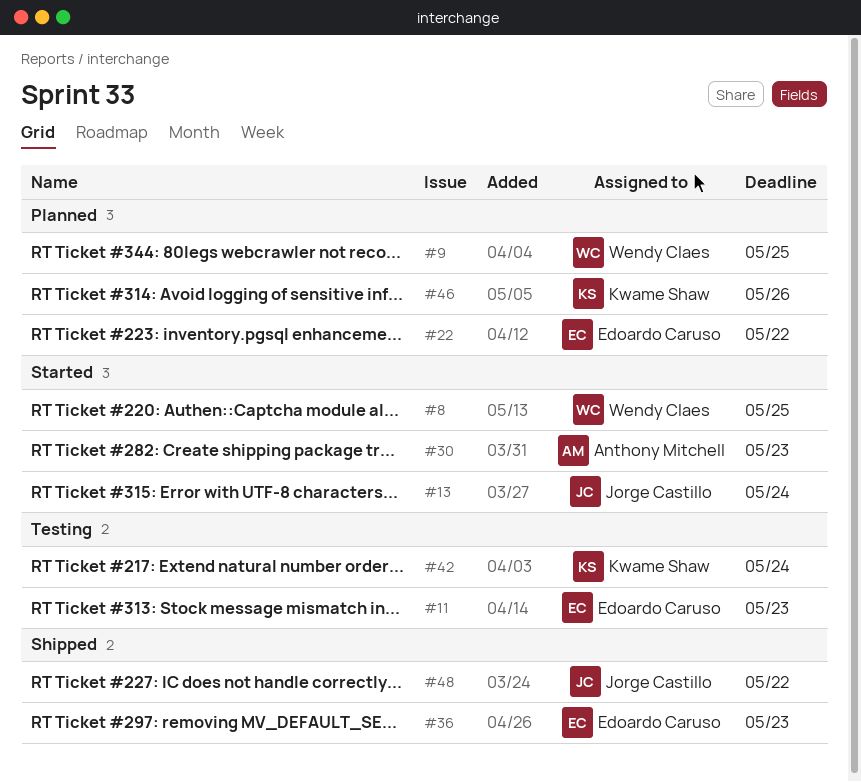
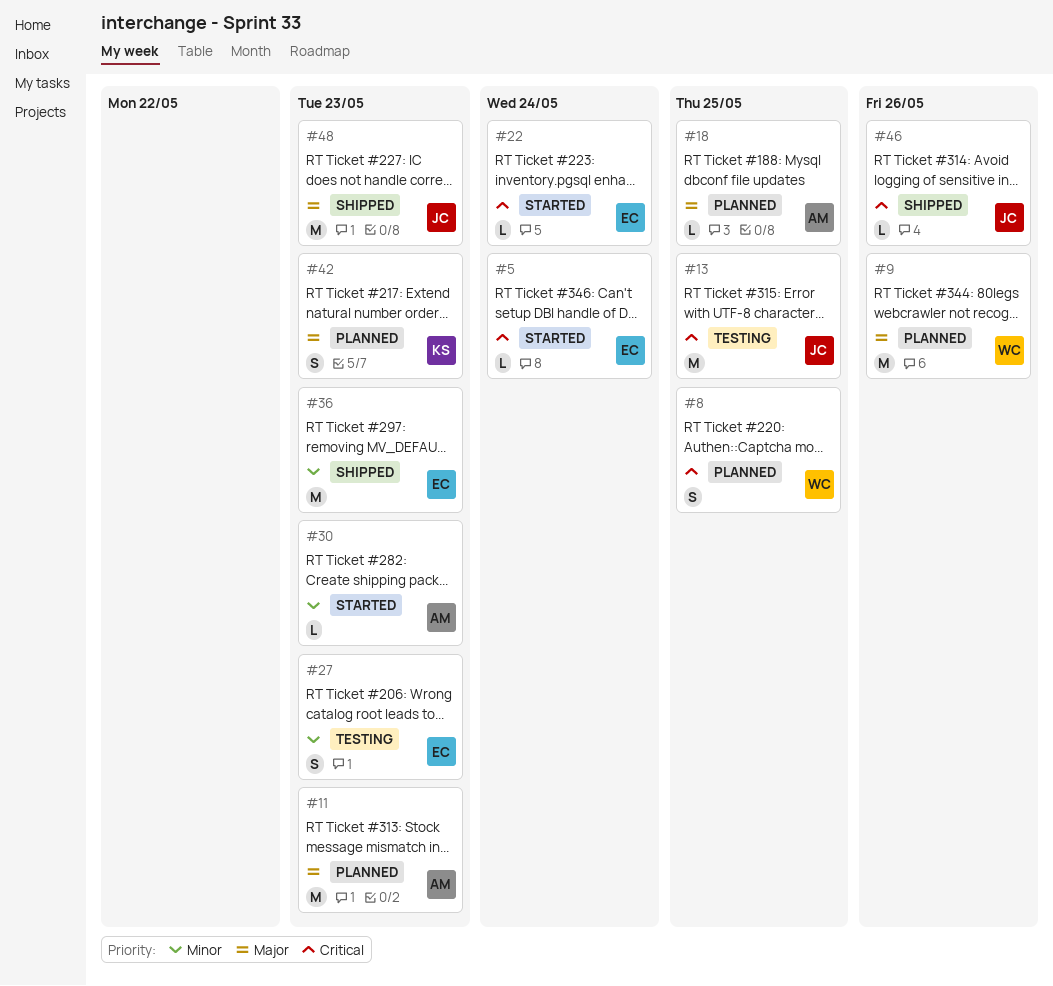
#5: none -> present
#8, status: Started -> Planned
#9, due: May 25 -> May 26
#11, status: Testing -> Planned
#11, owner: Edoardo Caruso -> Anthony Mitchell
#13, status: Started -> Testing
#13, due: May 24 -> May 25
#18: none -> present
#22, status: Planned -> Started
#22, due: May 22 -> May 24
#27: none -> present
#42, status: Testing -> Planned
#42, due: May 24 -> May 23
#46, status: Planned -> Shipped
#46, owner: Kwame Shaw -> Jorge Castillo
#48, due: May 22 -> May 23

